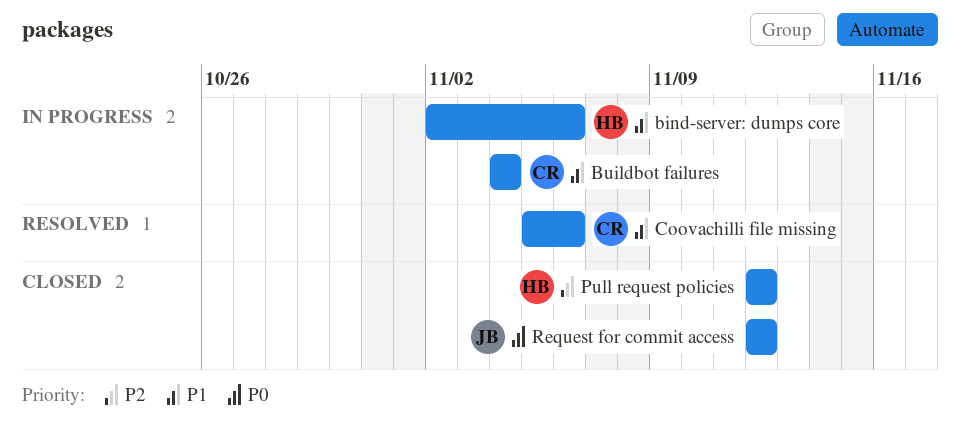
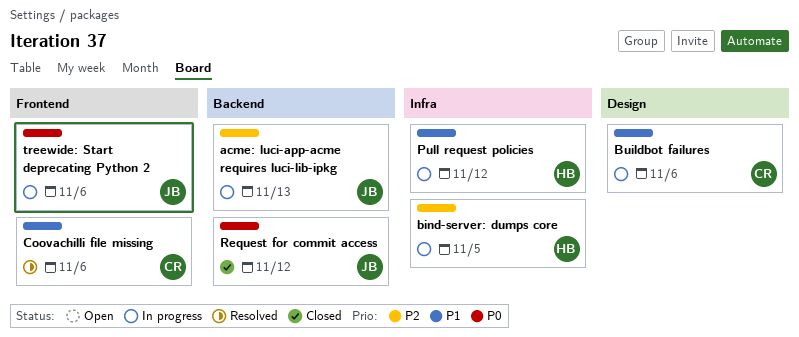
acme: luci-app-acme requires luci-lib-ipkg: none -> present
bind-server: dumps core, priority: P1 -> P2
bind-server: dumps core, due: Nov 6 -> Nov 5
Buildbot failures, due: Nov 4 -> Nov 6
Pull request policies, status: Closed -> In progress
Pull request policies, priority: P2 -> P1
treewide: Start deprecating Python 2: none -> present

